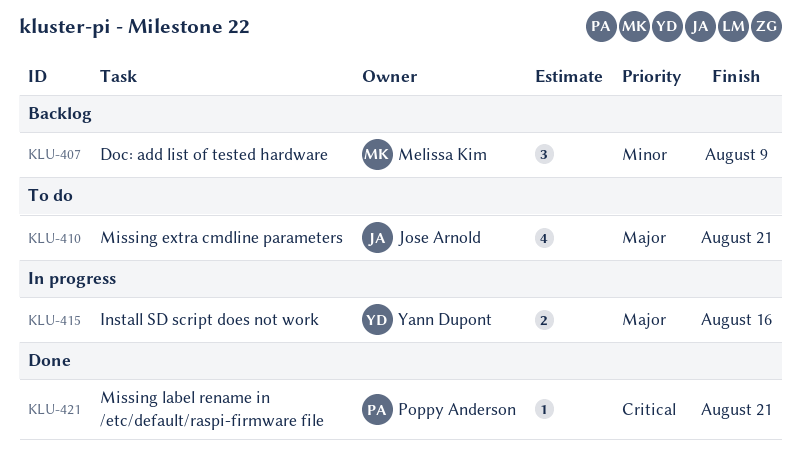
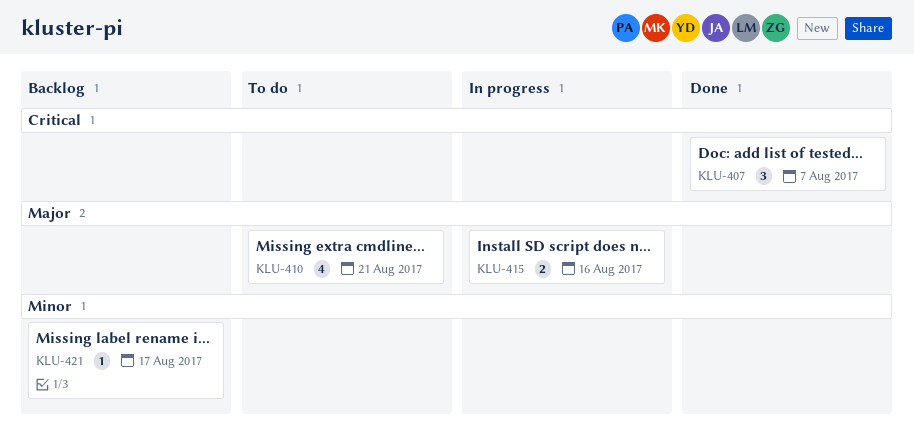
KLU-407, status: Backlog -> Done
KLU-407, priority: Minor -> Critical
KLU-407, due: Aug 9 -> Aug 7
KLU-421, status: Done -> Backlog
KLU-421, priority: Critical -> Minor
KLU-421, due: Aug 21 -> Aug 17

